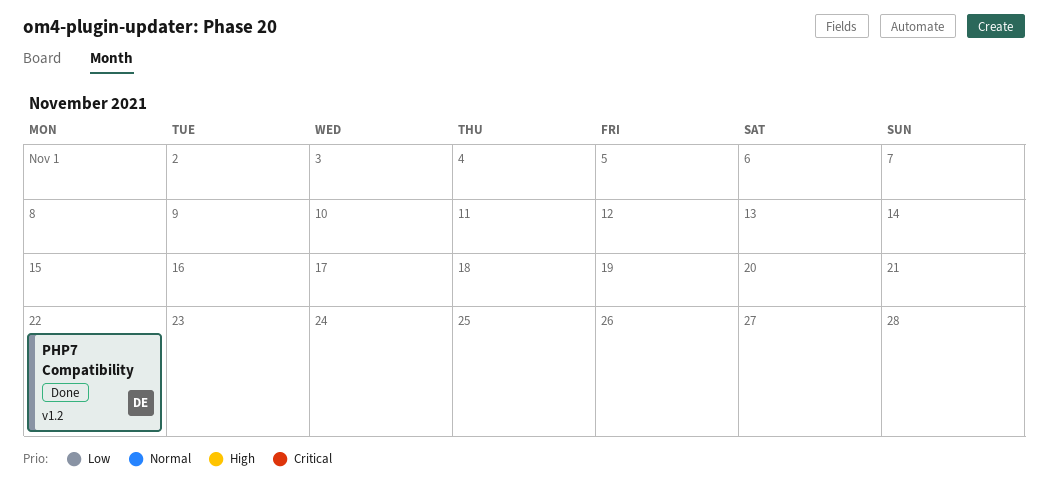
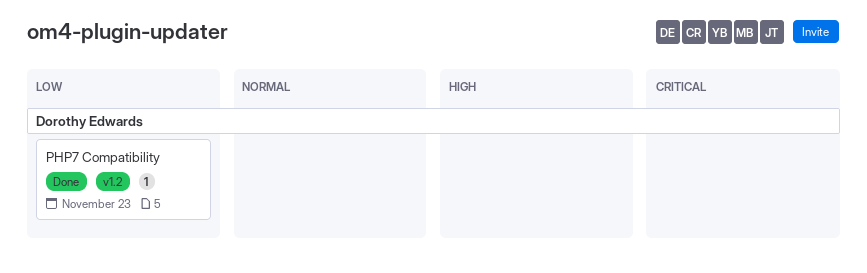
PHP7 Compatibility, due: Nov 22 -> Nov 23

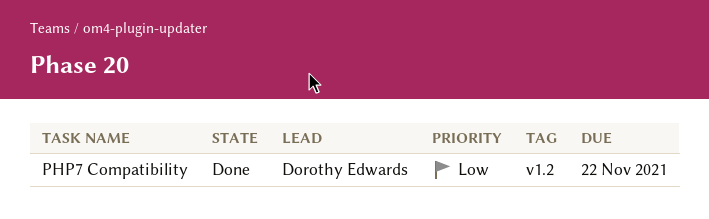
PHP7 Compatibility, due: Nov 23 -> Nov 22

